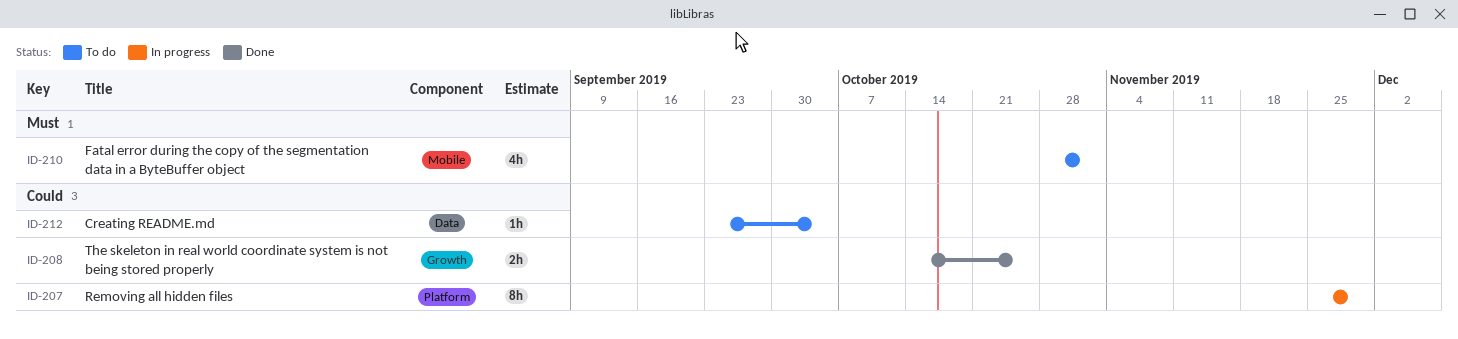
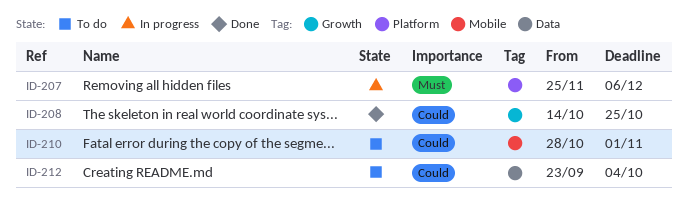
ID-207, priority: Could -> Must
ID-207, due: Nov 29 -> Dec 6
ID-210, priority: Must -> Could

